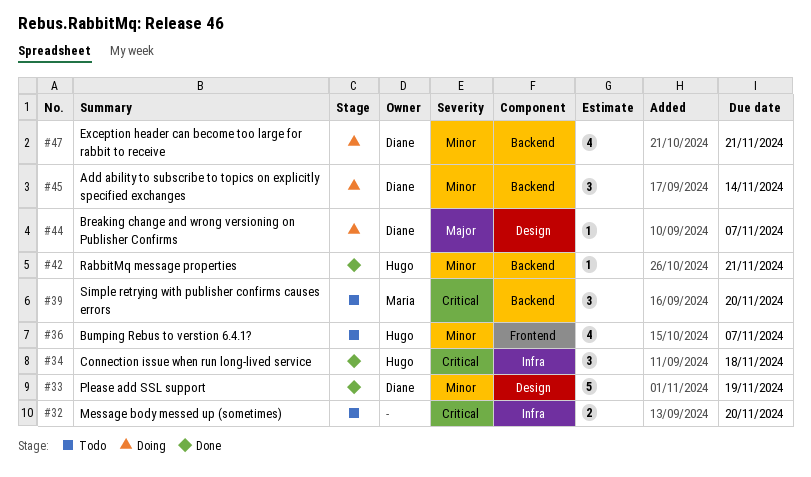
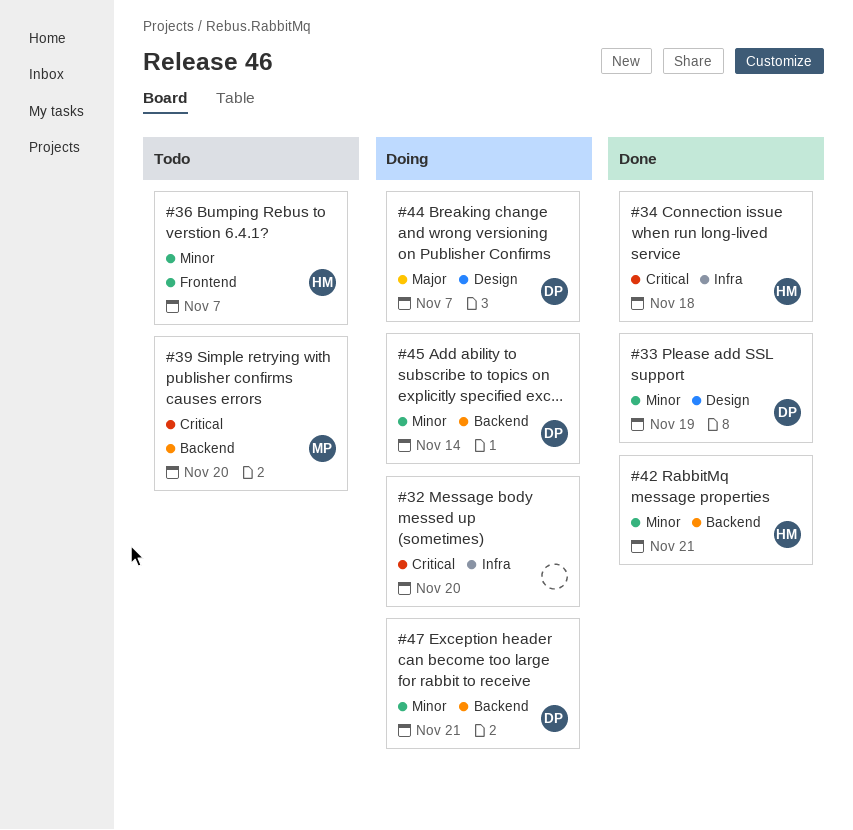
#32, status: Todo -> Doing

